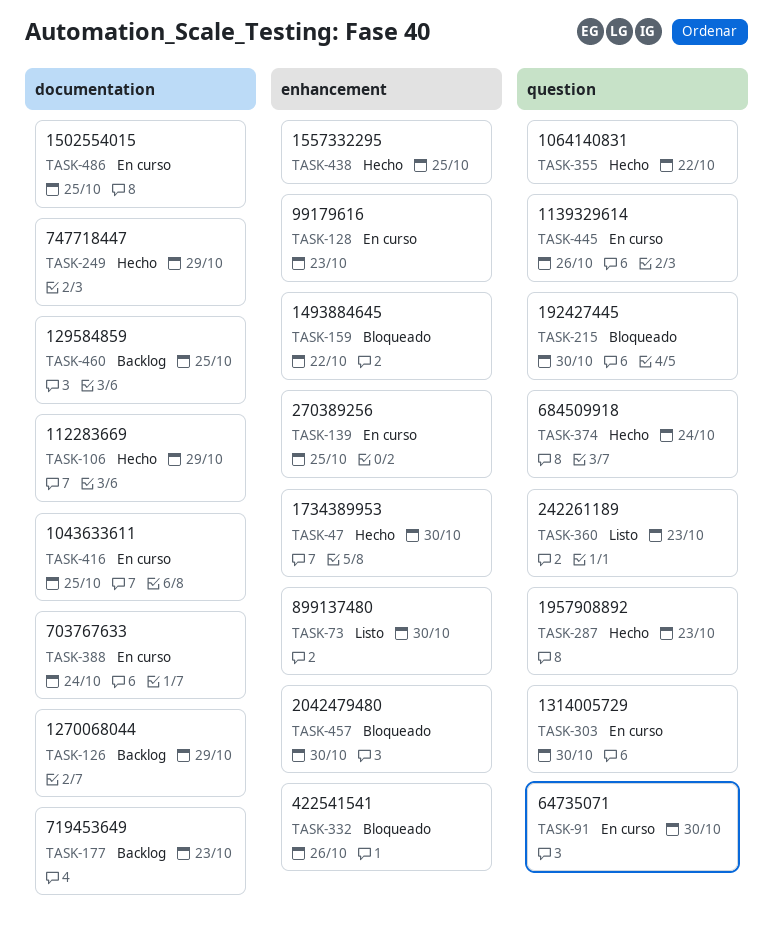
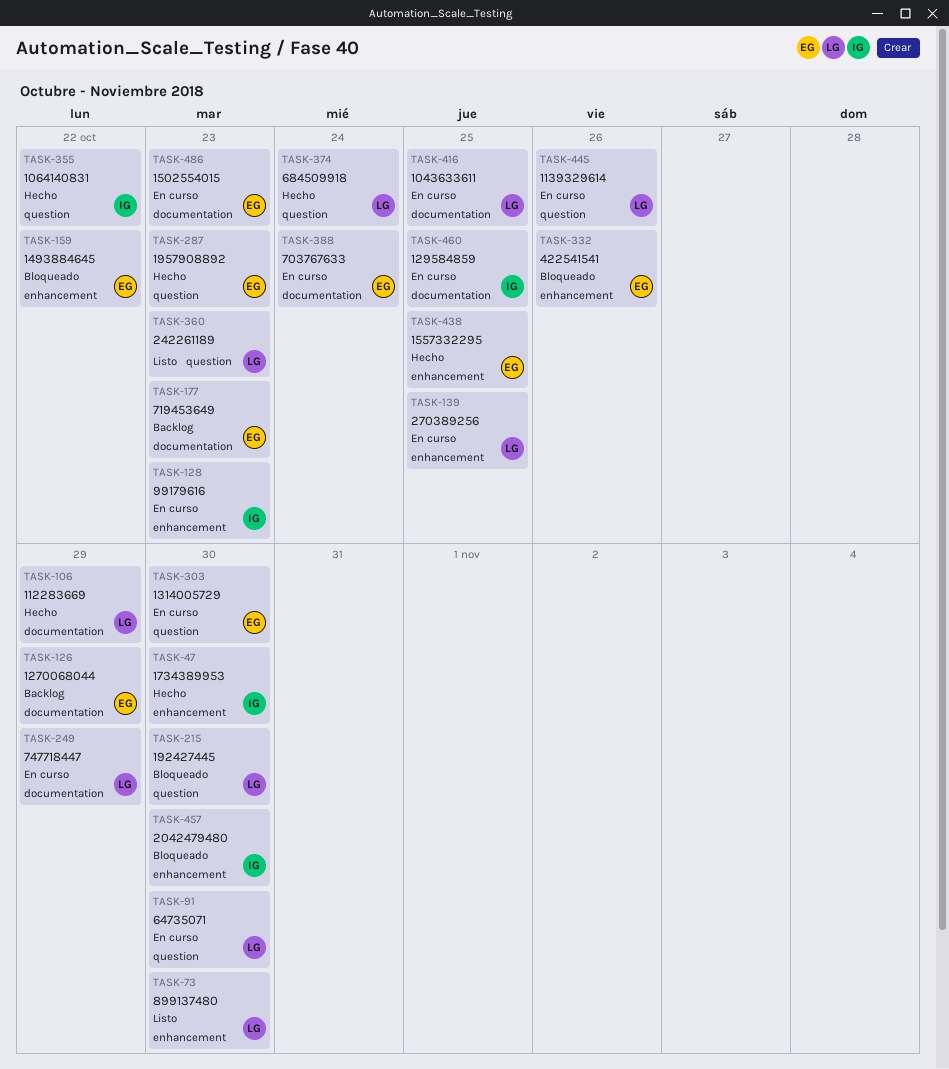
TASK-249, status: Hecho -> En curso
TASK-460, status: Backlog -> En curso
TASK-486, due: Oct 25 -> Oct 23

